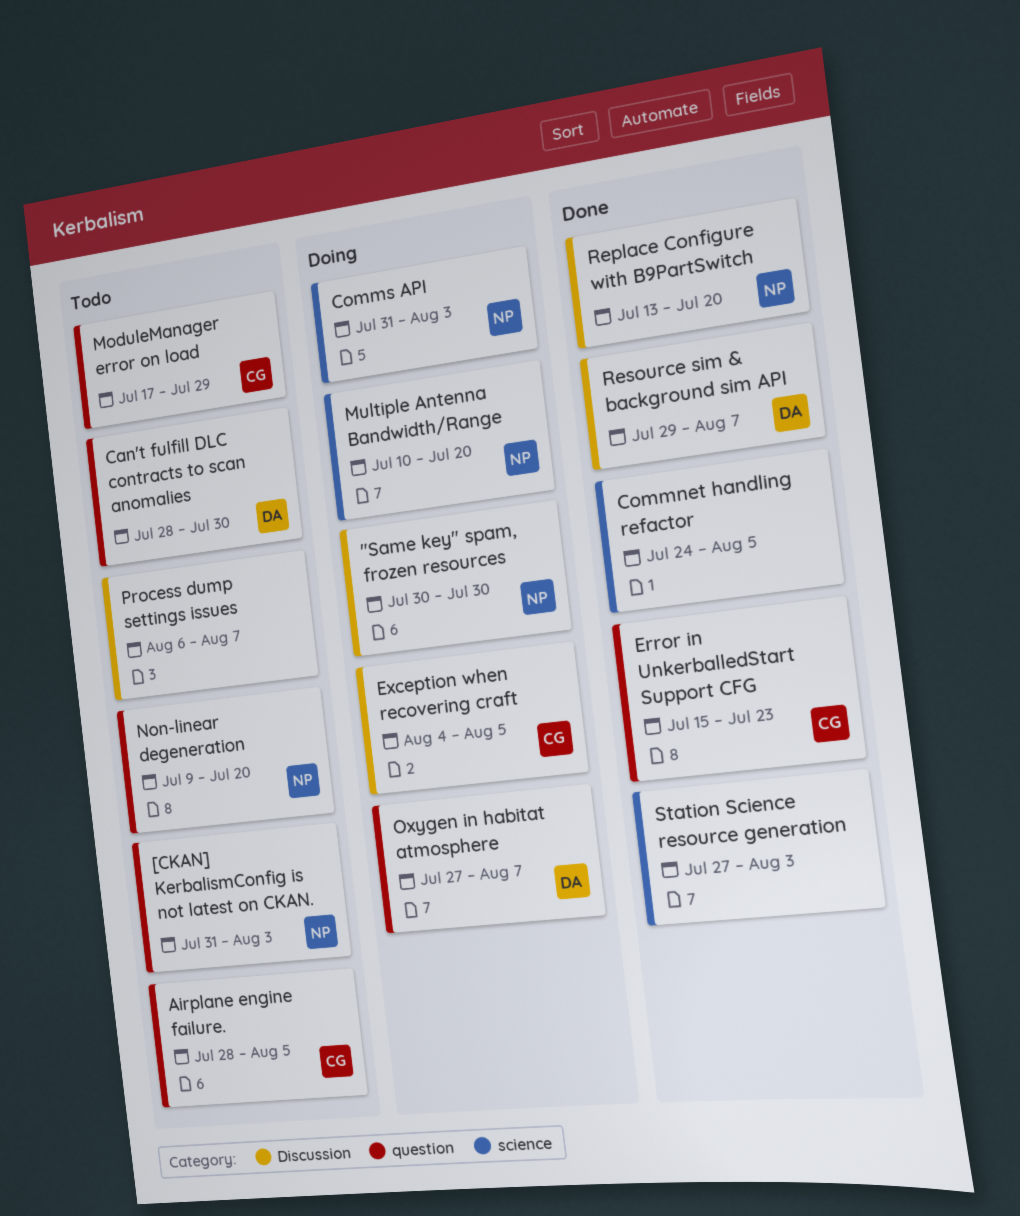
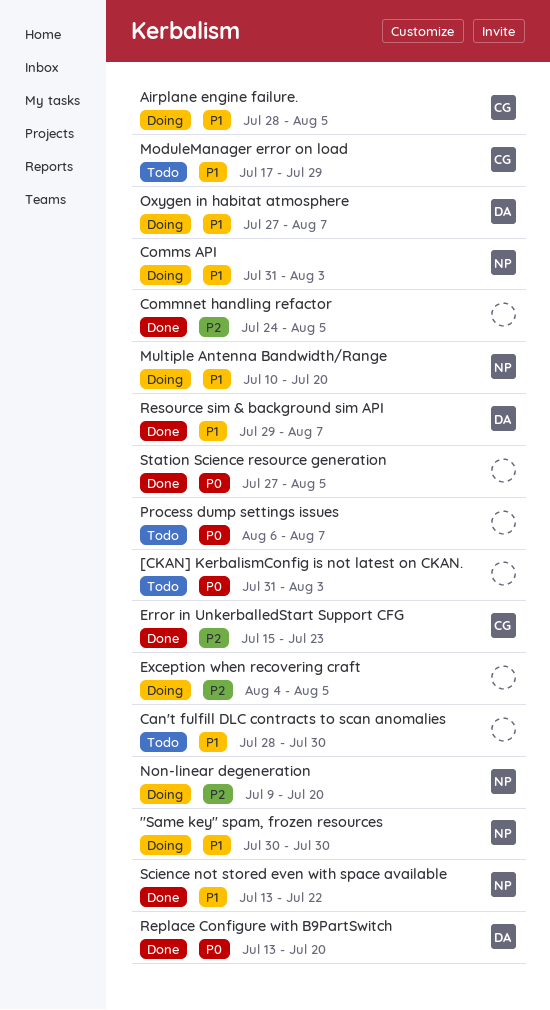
[CKAN] KerbalismConfig is not latest on CKAN., owner: NP -> none
Airplane engine failure., status: Todo -> Doing
Can't fulfill DLC contracts to scan anomalies, owner: DA -> none
Exception when recovering craft, owner: CG -> none
Non-linear degeneration, status: Todo -> Doing
Replace Configure with B9PartSwitch, owner: NP -> DA
Science not stored even with space available: none -> present
Station Science resource generation, due: Aug 3 -> Aug 5

